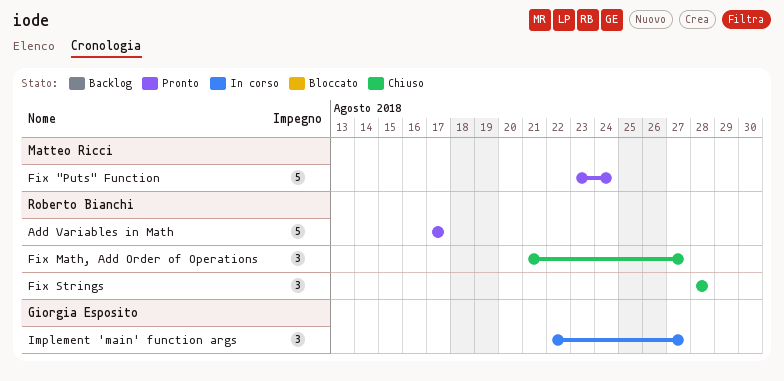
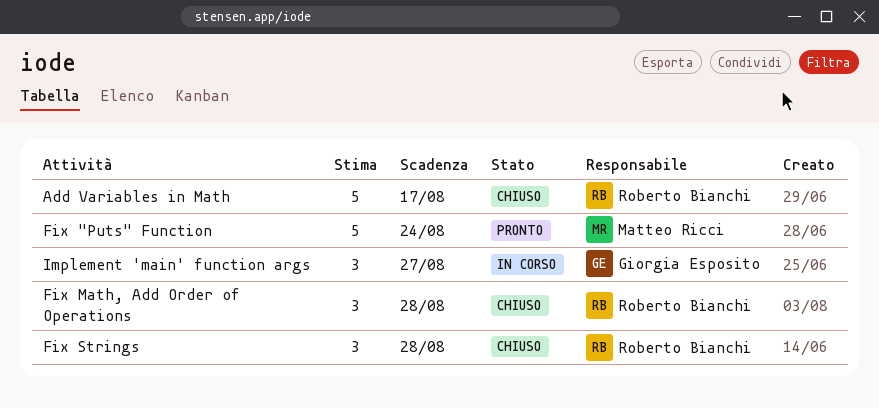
Add Variables in Math, status: Pronto -> Chiuso
Fix Math, Add Order of Operations, due: Aug 27 -> Aug 28

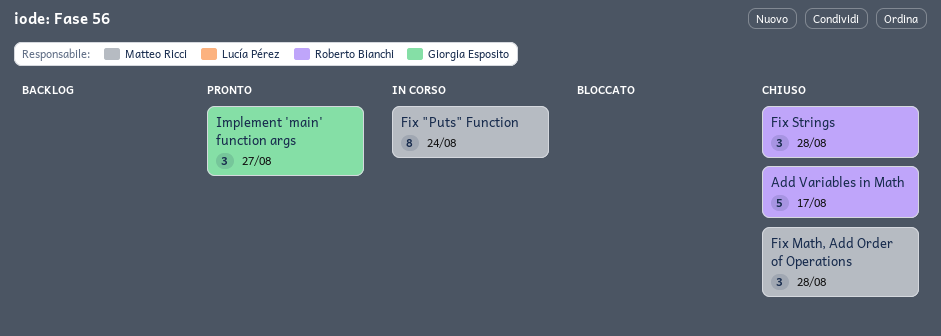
Fix "Puts" Function, status: Pronto -> In corso
Fix "Puts" Function, estimate: 5 -> 8
Fix Math, Add Order of Operations, owner: Roberto Bianchi -> Matteo Ricci
Implement 'main' function args, status: In corso -> Pronto

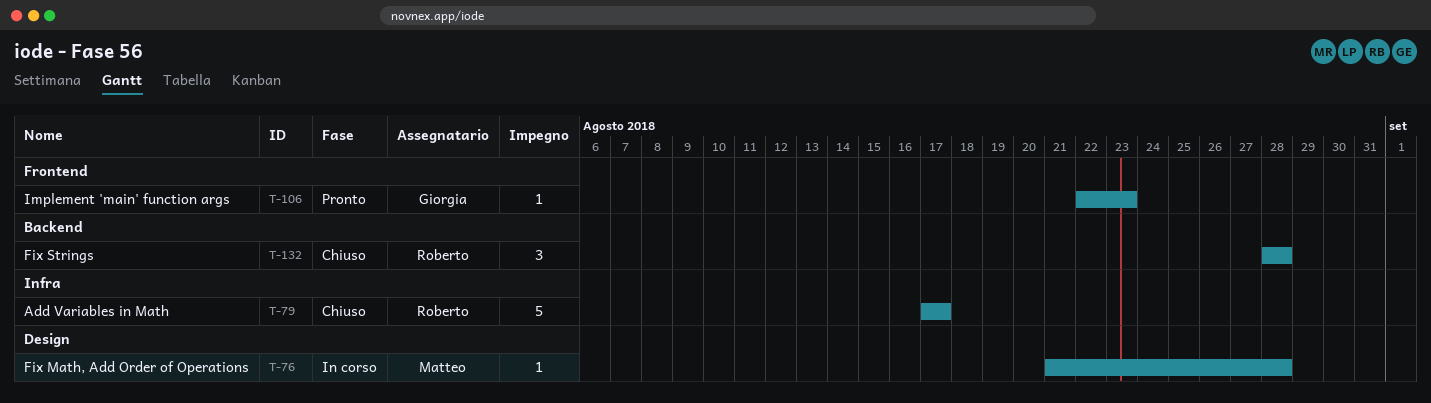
Fix "Puts" Function: present -> none
Fix Math, Add Order of Operations, status: Chiuso -> In corso
Fix Math, Add Order of Operations, estimate: 3 -> 1
Implement 'main' function args, estimate: 3 -> 1
Implement 'main' function args, due: Aug 27 -> Aug 23

